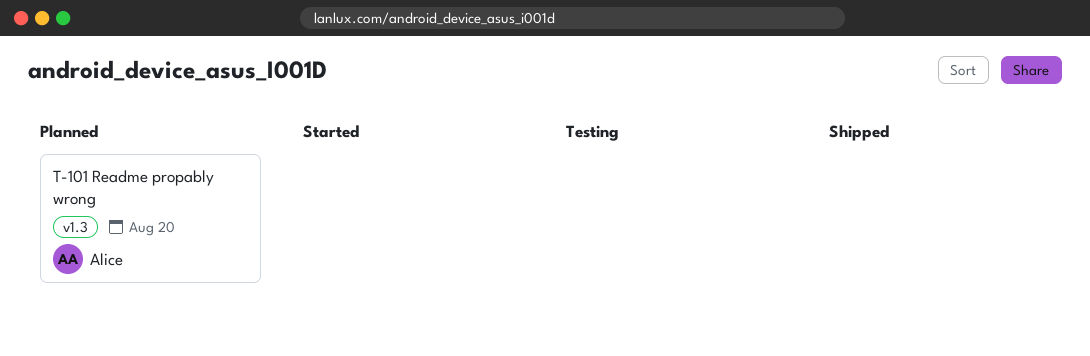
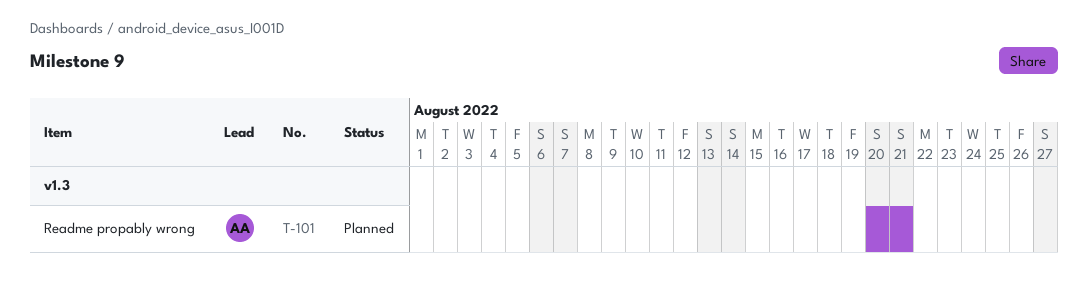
T-101, due: Aug 20 -> Aug 21

